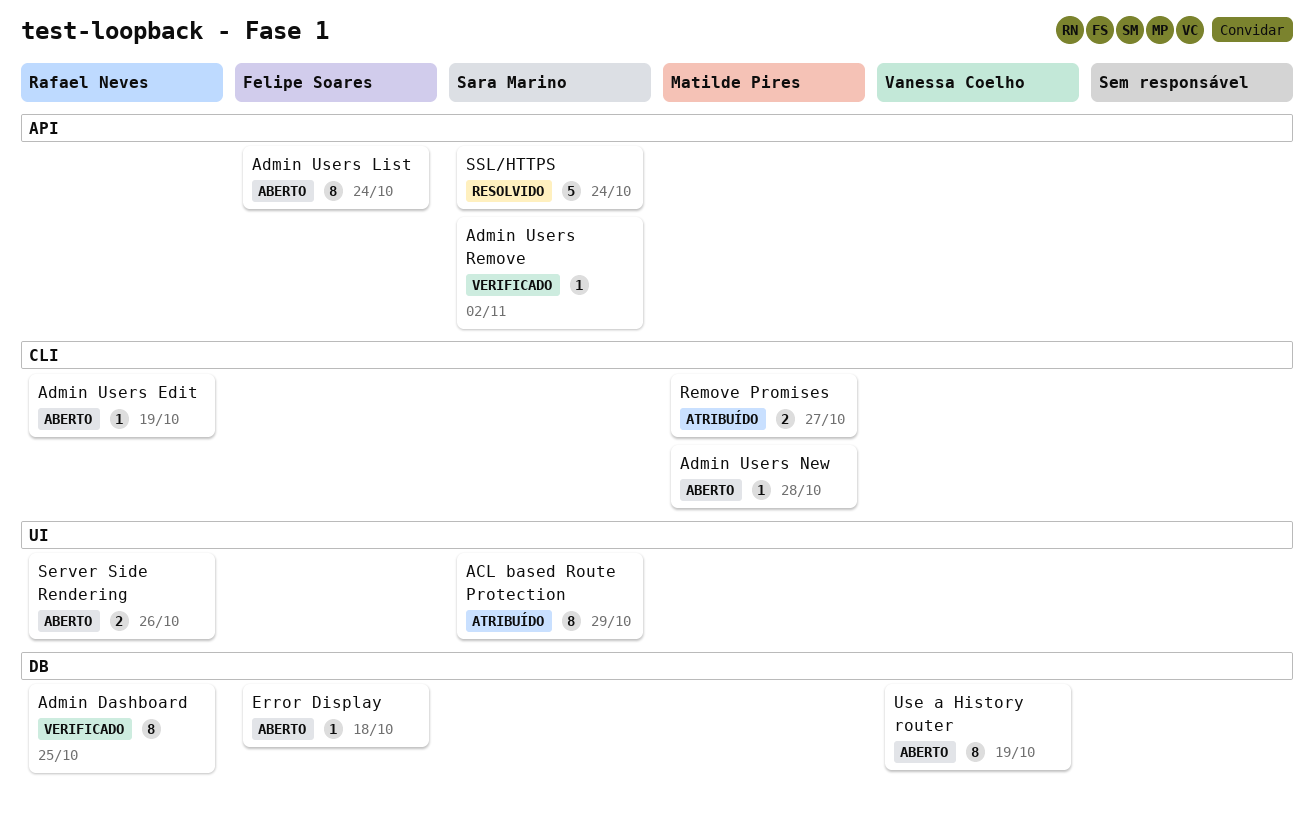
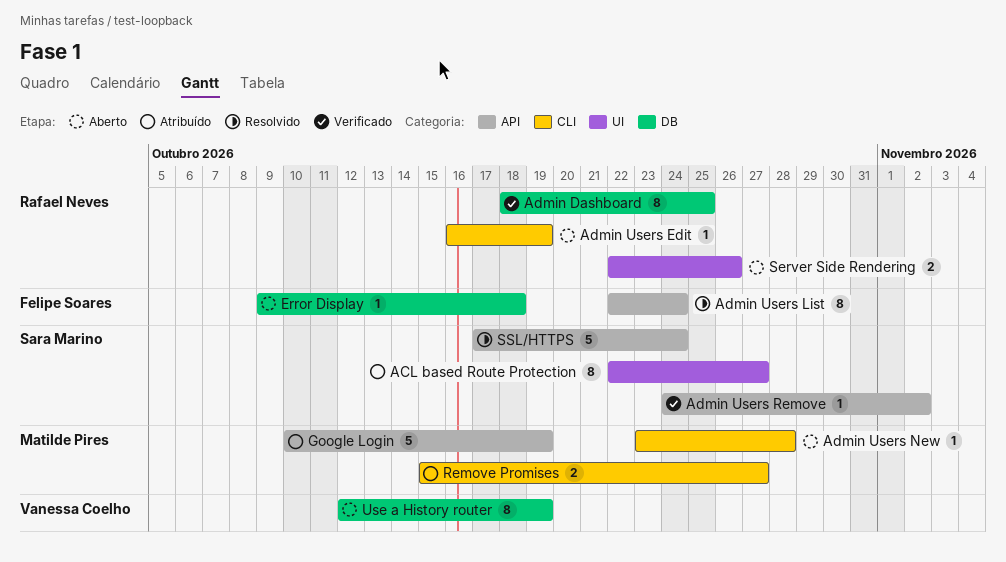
ACL based Route Protection, due: Oct 29 -> Oct 27
Admin Users List, status: Aberto -> Resolvido
Google Login: none -> present

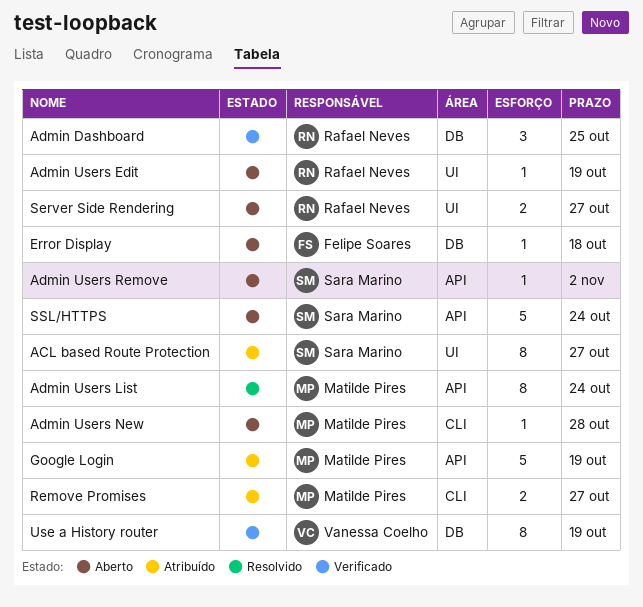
Admin Dashboard, estimate: 8 -> 3
Admin Users Edit, label: CLI -> UI
Admin Users List, owner: Felipe Soares -> Matilde Pires
Admin Users Remove, status: Verificado -> Aberto
Server Side Rendering, due: Oct 26 -> Oct 27
SSL/HTTPS, status: Resolvido -> Aberto
Use a History router, status: Aberto -> Verificado

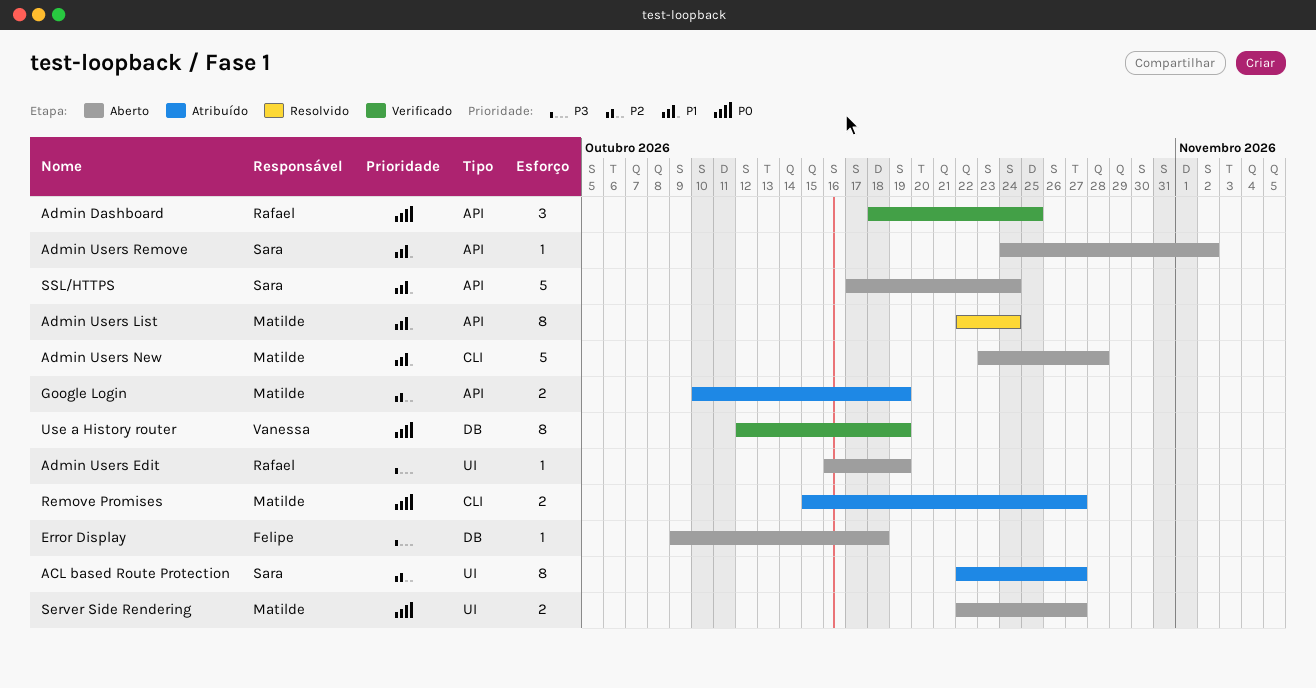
Admin Dashboard, label: DB -> API
Admin Users New, estimate: 1 -> 5
Google Login, estimate: 5 -> 2
Server Side Rendering, owner: Rafael Neves -> Matilde Pires

